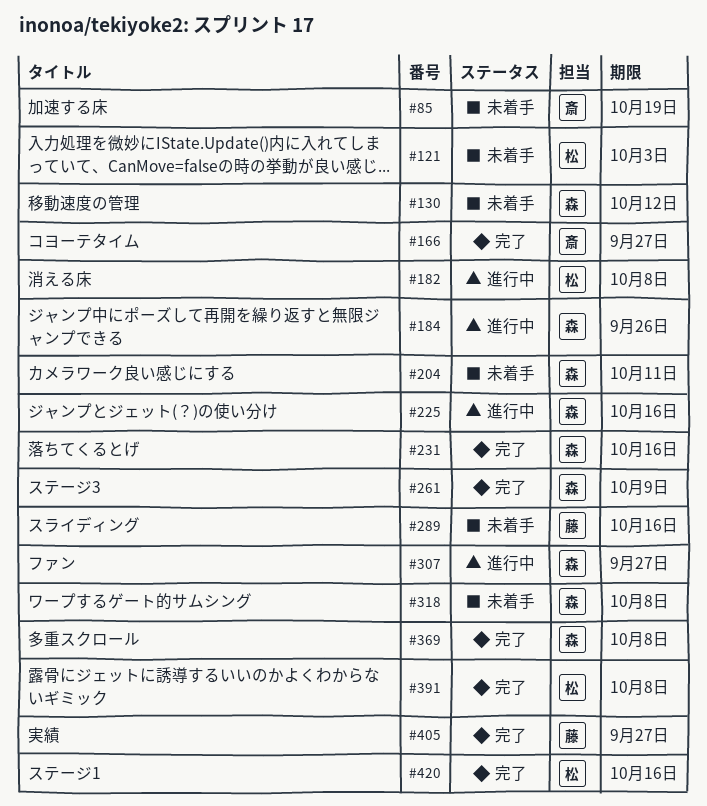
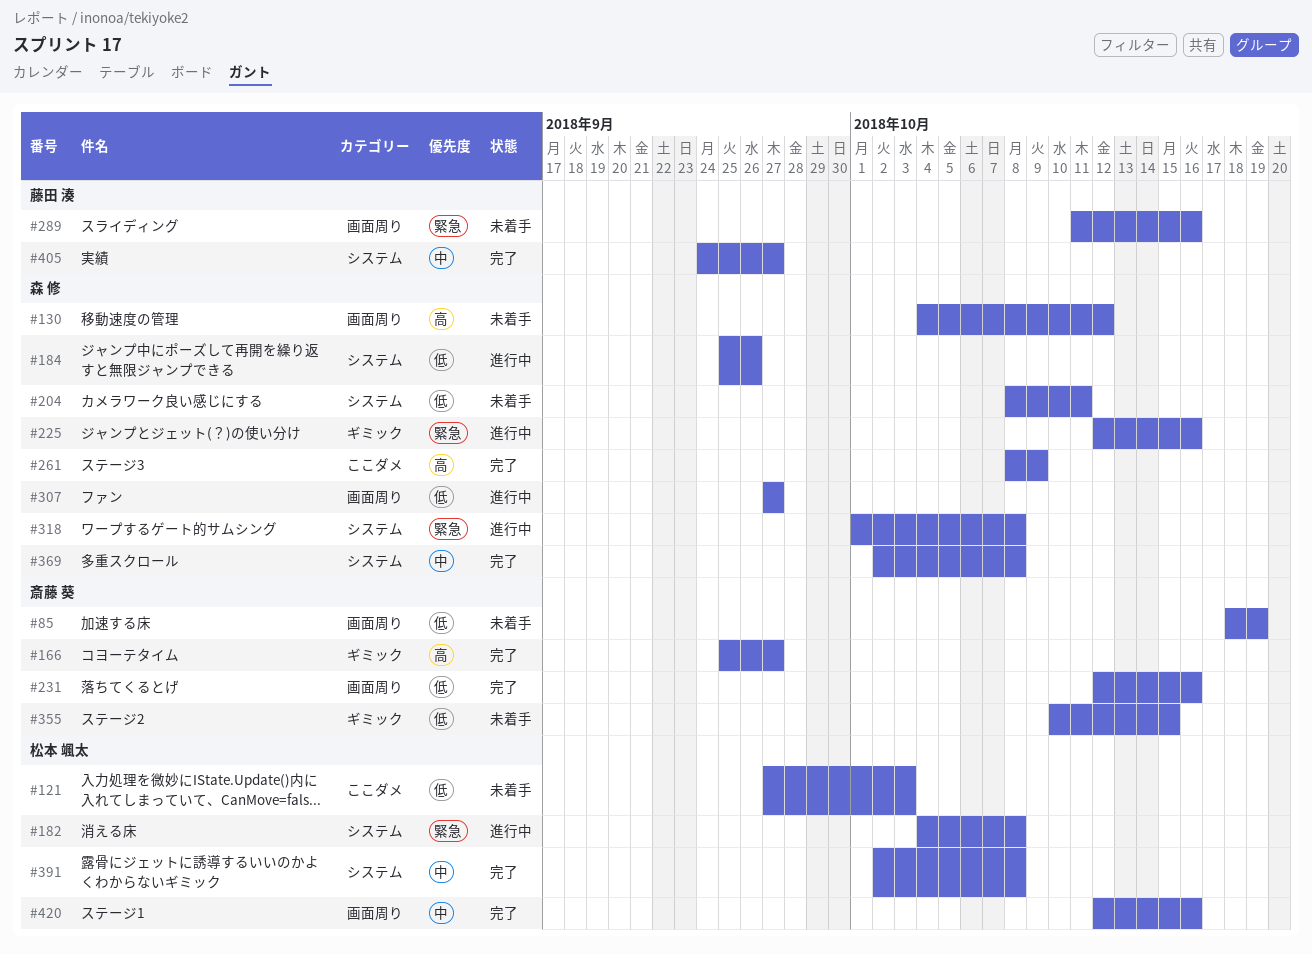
#231, owner: 森 修 -> 斎藤 葵
#318, status: 未着手 -> 進行中
#355: none -> present

